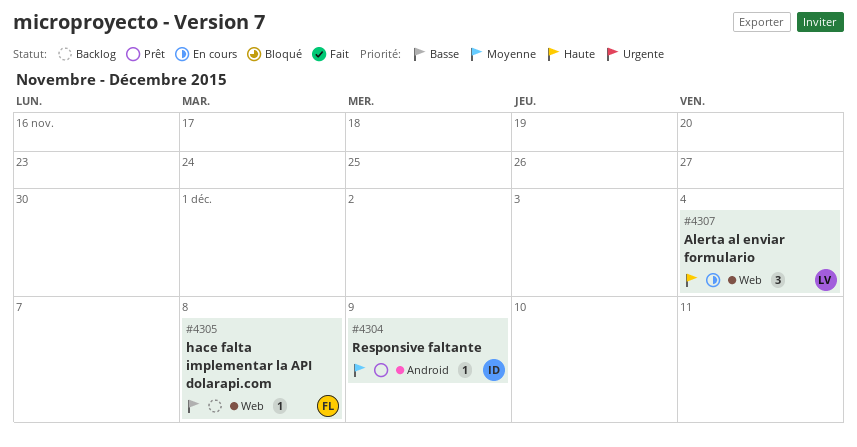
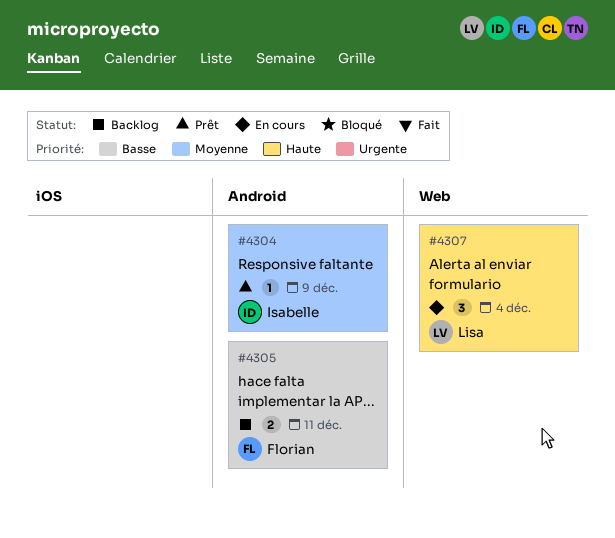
#4305, label: Web -> Android
#4305, estimate: 1 -> 2
#4305, due: Dec 8 -> Dec 11

